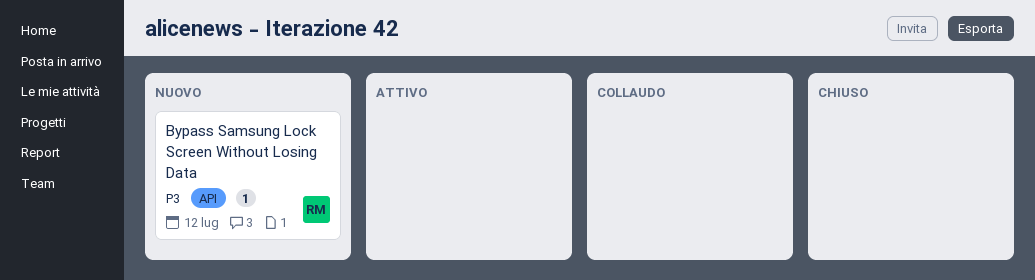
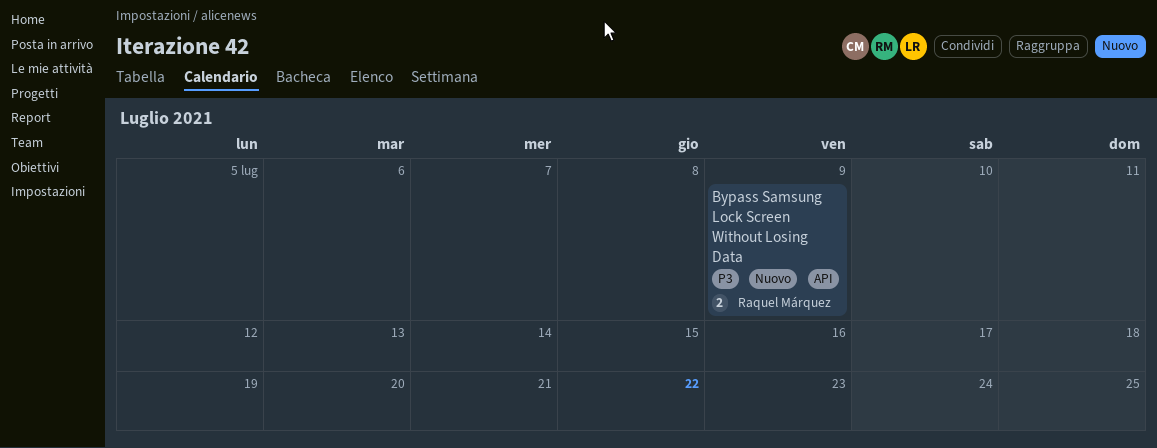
Bypass Samsung Lock Screen Without Losing Data, estimate: 1 -> 2
Bypass Samsung Lock Screen Without Losing Data, due: Jul 12 -> Jul 9

